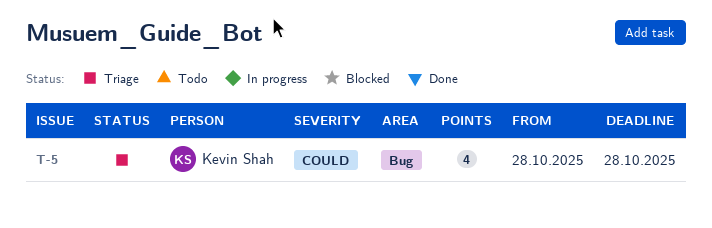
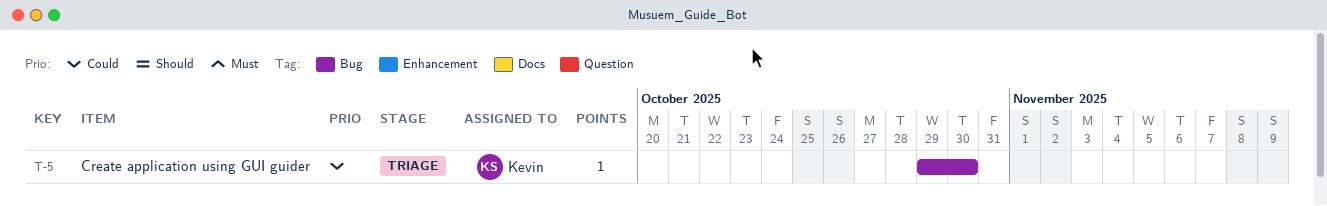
T-5, estimate: 4 -> 1
T-5, start: Oct 28 -> Oct 29
T-5, due: Oct 28 -> Oct 30

